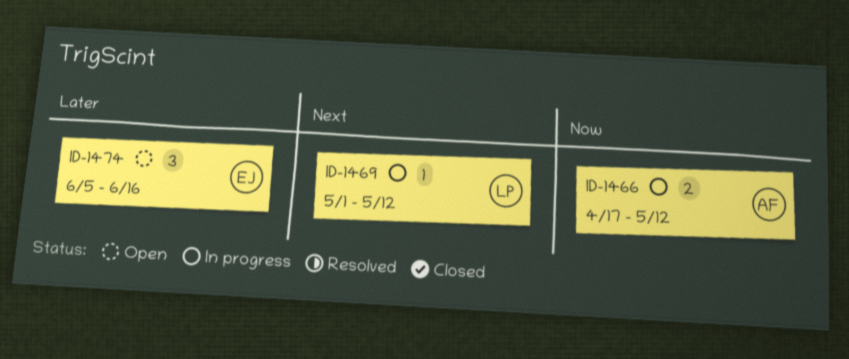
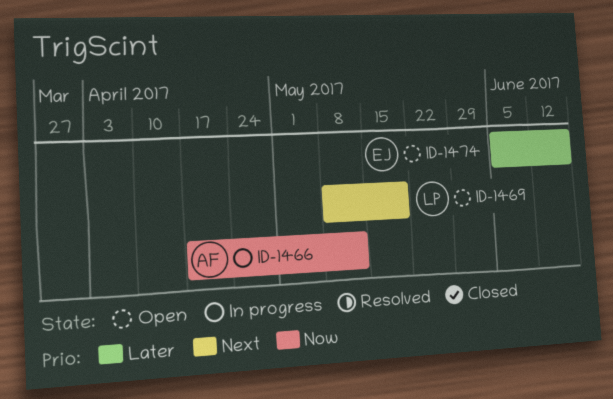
ID-1469, status: In progress -> Open
ID-1469, start: May 1 -> May 8
ID-1469, due: May 12 -> May 19

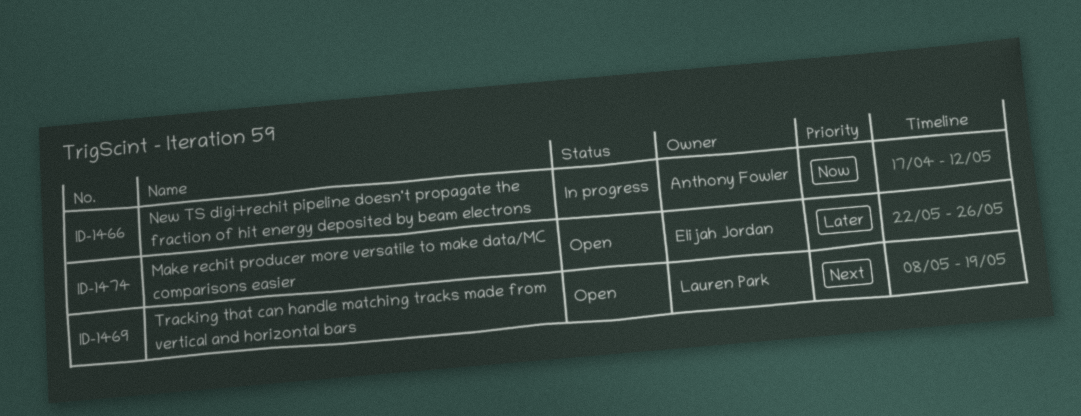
ID-1474, start: Jun 5 -> May 22
ID-1474, due: Jun 16 -> May 26

